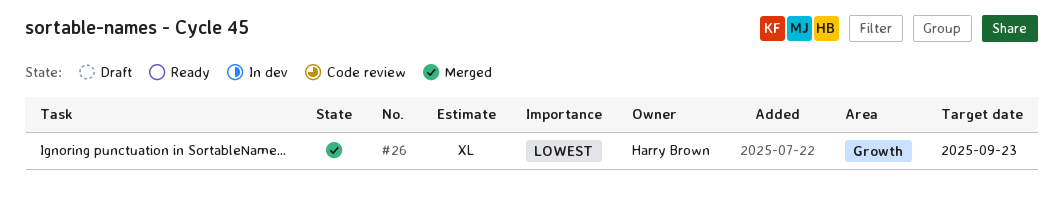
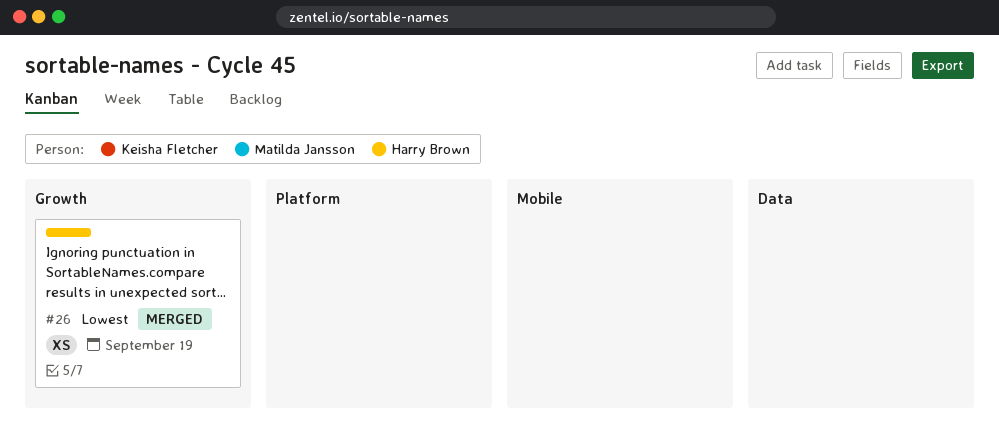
#26, estimate: XL -> XS
#26, due: Sep 23 -> Sep 19

